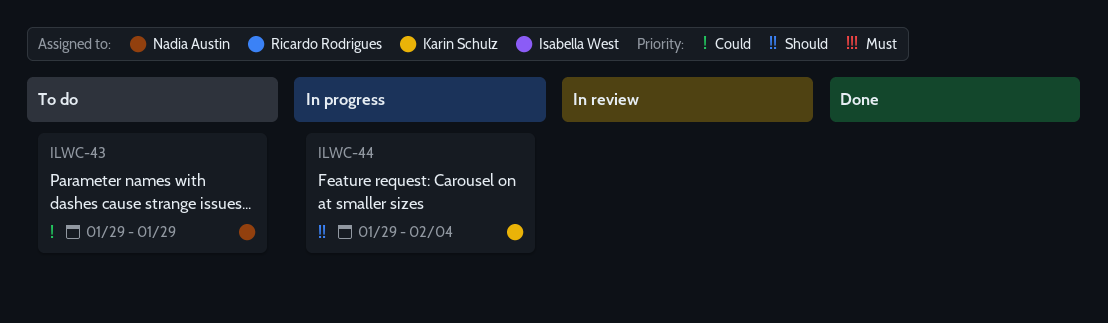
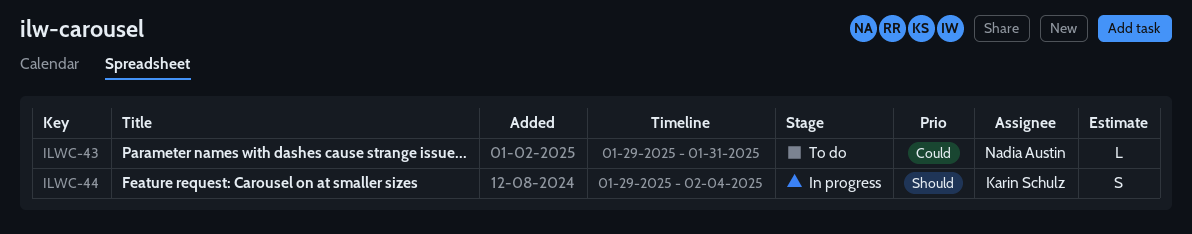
ILWC-43, due: Jan 29 -> Jan 31

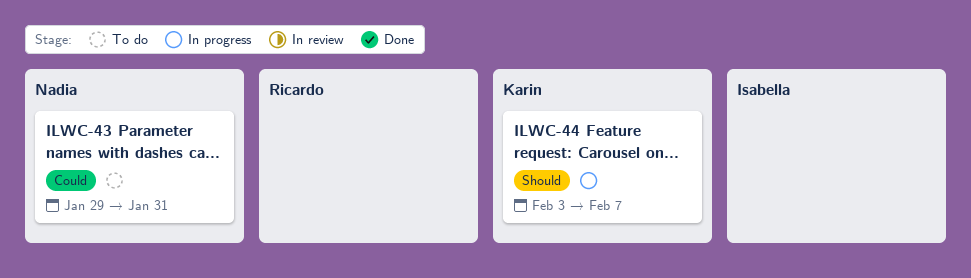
ILWC-44, start: Jan 29 -> Feb 3
ILWC-44, due: Feb 4 -> Feb 7

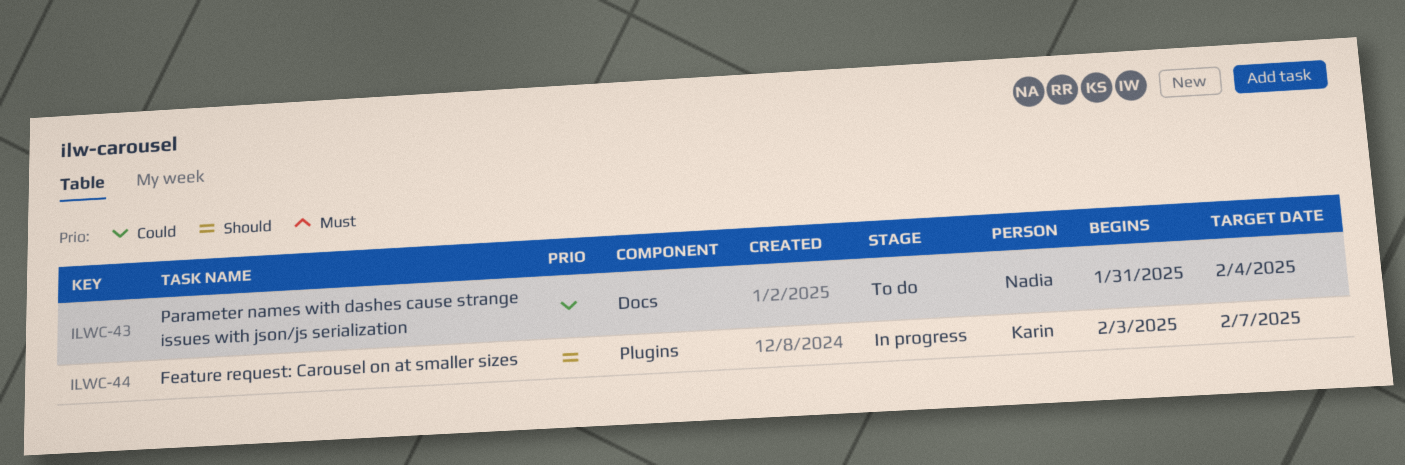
ILWC-43, start: Jan 29 -> Jan 31
ILWC-43, due: Jan 31 -> Feb 4

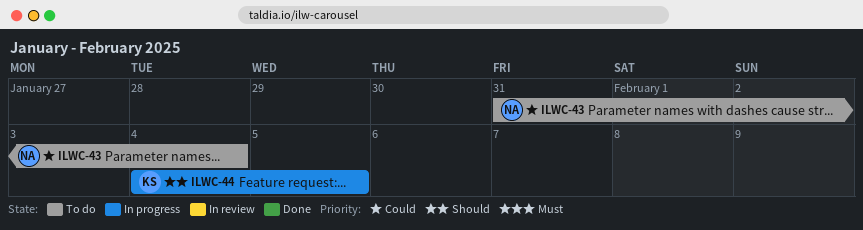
ILWC-44, start: Feb 3 -> Feb 4
ILWC-44, due: Feb 7 -> Feb 5

